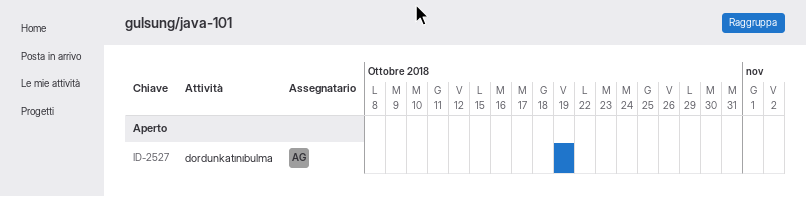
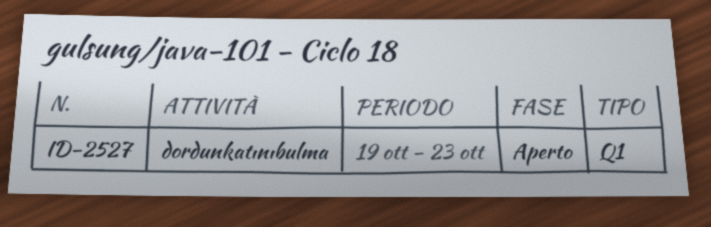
ID-2527, due: Oct 19 -> Oct 23

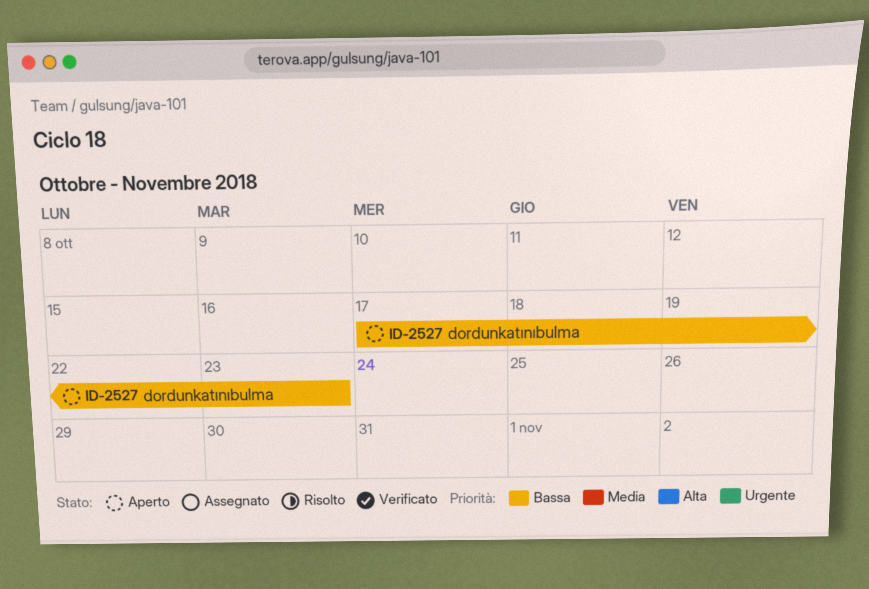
ID-2527, start: Oct 19 -> Oct 17

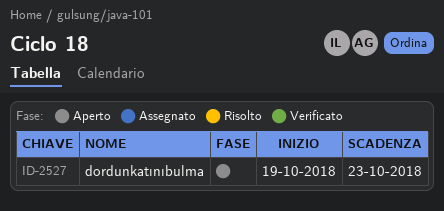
ID-2527, start: Oct 17 -> Oct 19

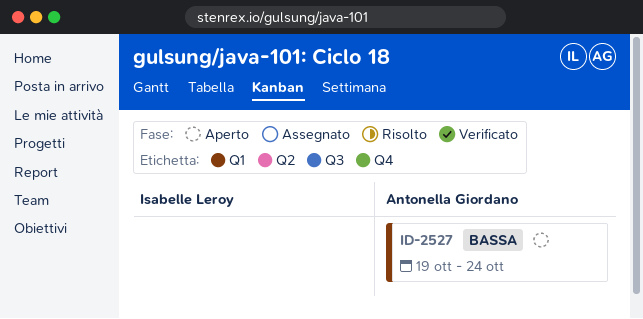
ID-2527, due: Oct 23 -> Oct 24

